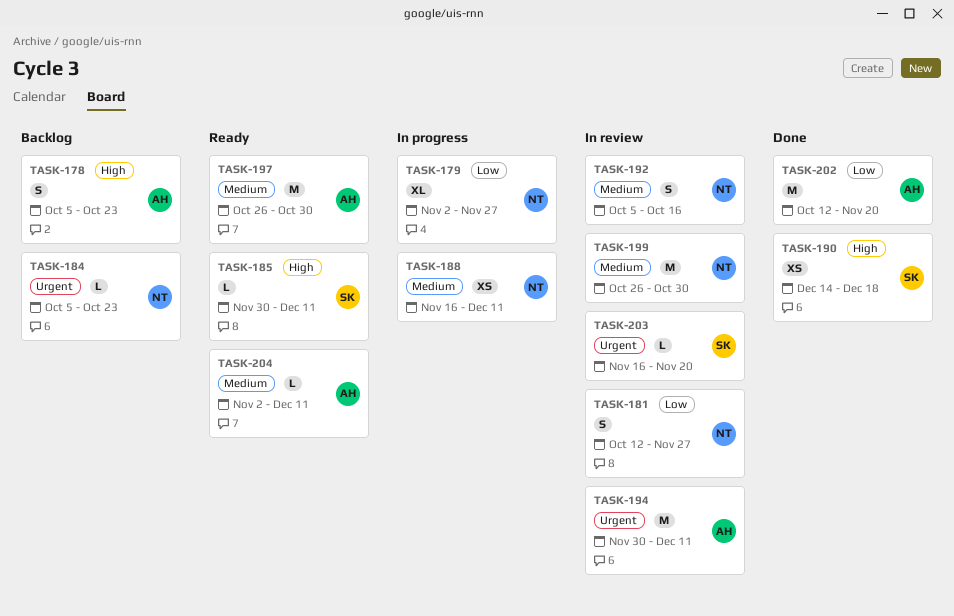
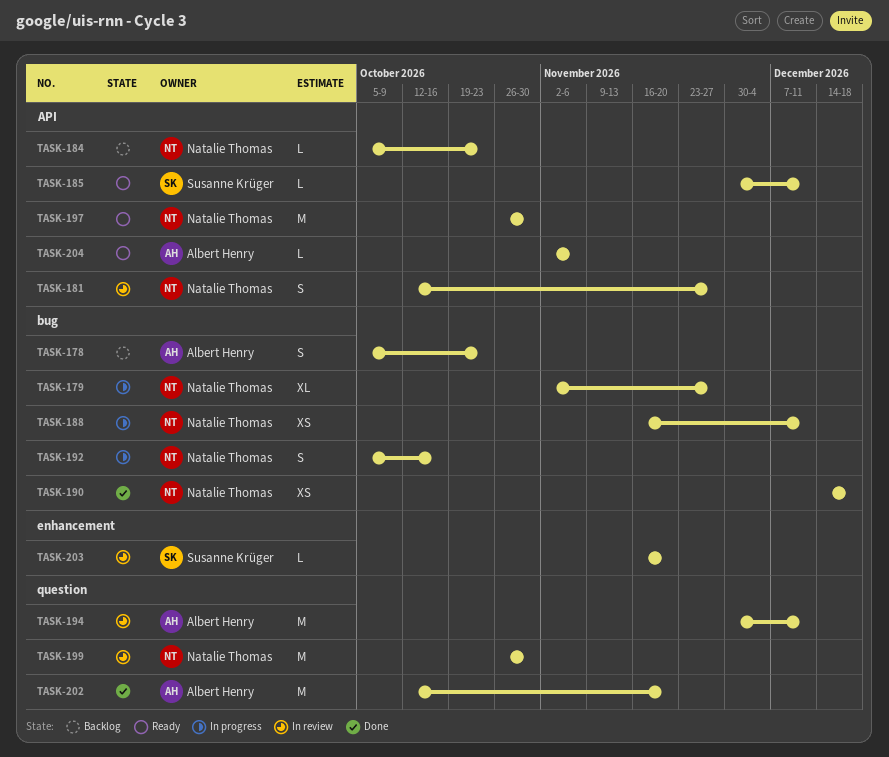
TASK-190, owner: Susanne Krüger -> Natalie Thomas
TASK-192, status: In review -> In progress
TASK-197, owner: Albert Henry -> Natalie Thomas
TASK-204, due: Dec 11 -> Nov 6

